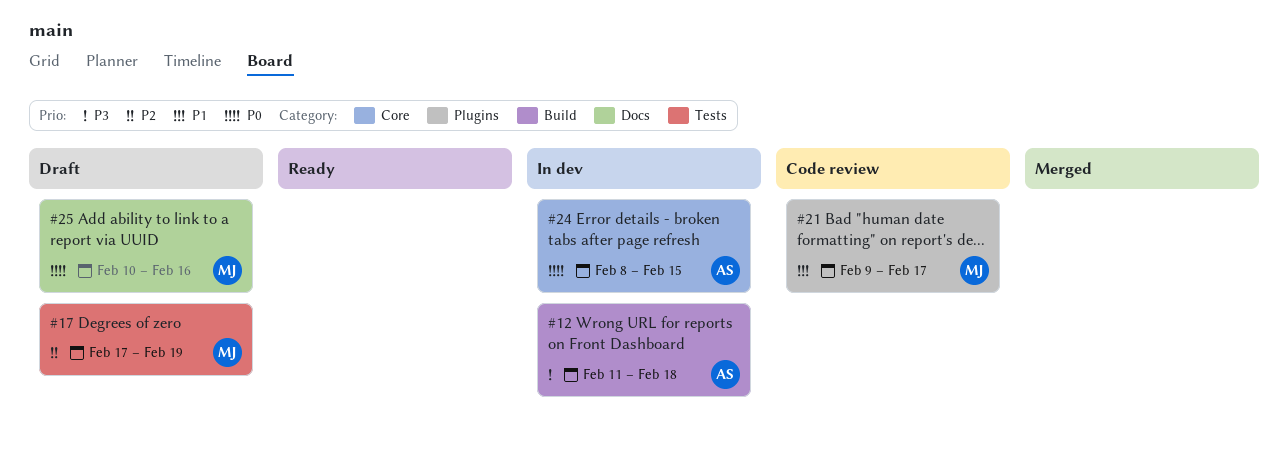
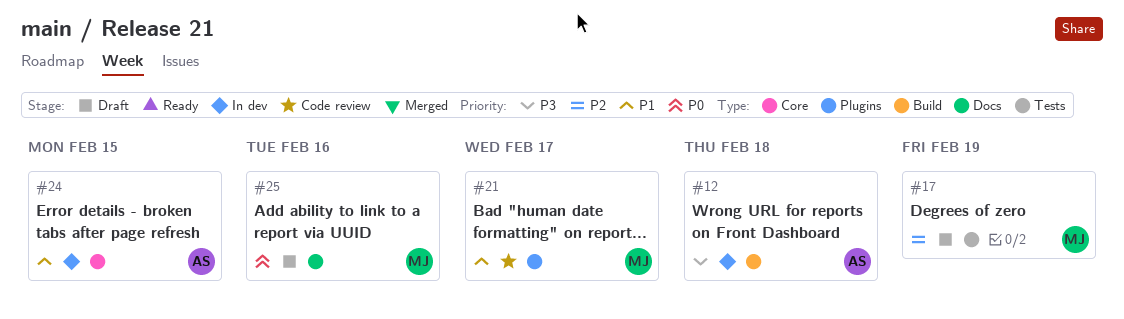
#24, priority: P0 -> P1

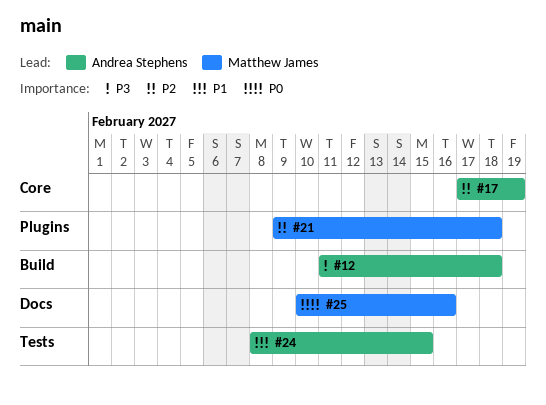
#17, owner: Matthew James -> Andrea Stephens
#17, label: Tests -> Core
#21, priority: P1 -> P2
#21, due: Feb 17 -> Feb 18
#24, label: Core -> Tests

